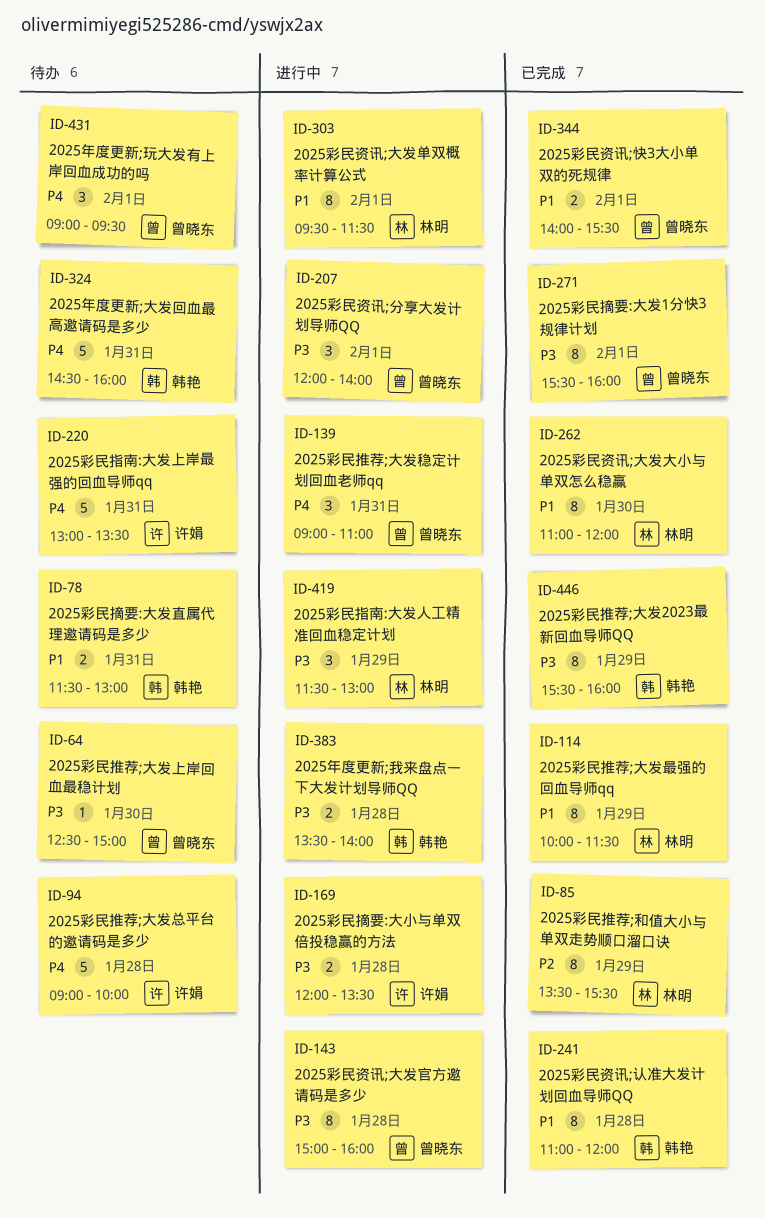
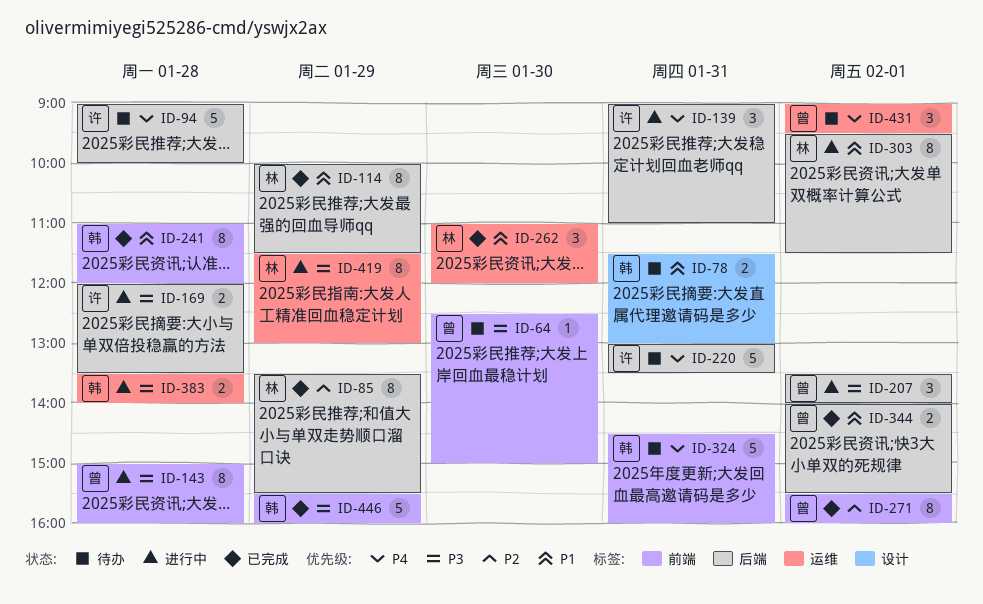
ID-139, owner: 曾晓东 -> 许娟
ID-207, begins: 12:00 -> 13:30
ID-262, estimate: 8 -> 3
ID-271, priority: P3 -> P2
ID-419, estimate: 3 -> 8
ID-446, estimate: 8 -> 5

